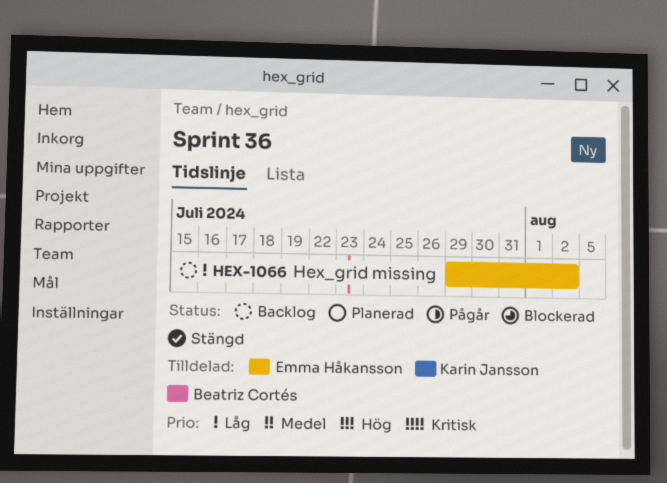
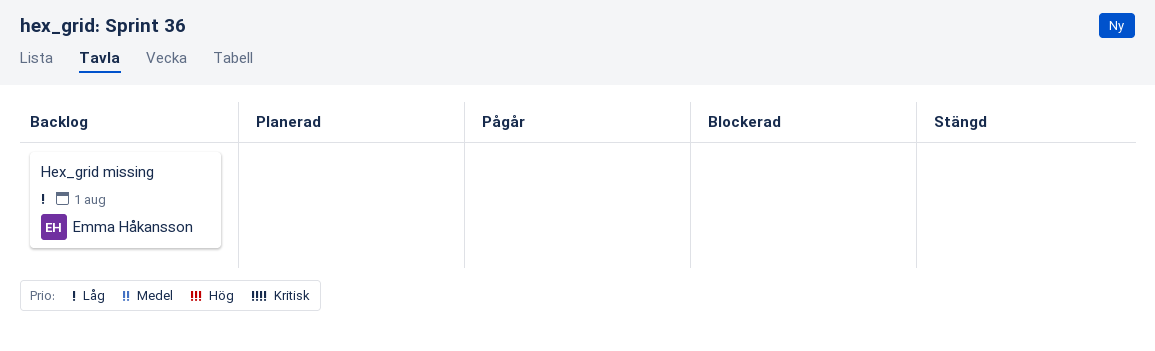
Hex_grid missing, due: Aug 2 -> Aug 1

